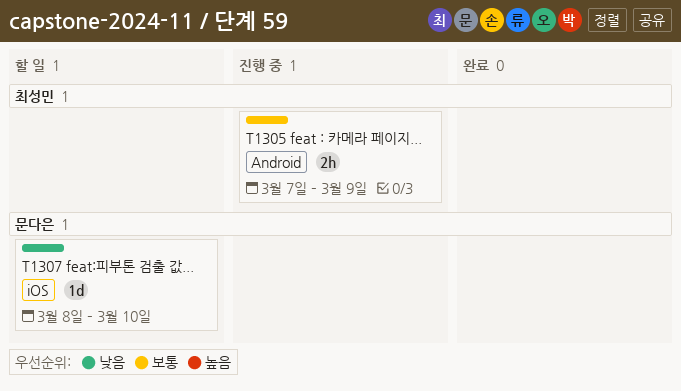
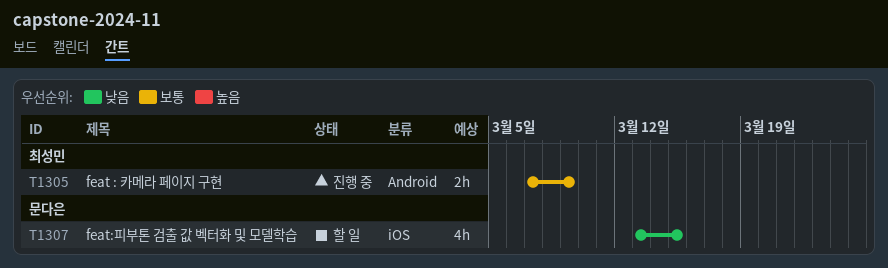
T1307, estimate: 1d -> 4h
T1307, start: Mar 8 -> Mar 13
T1307, due: Mar 10 -> Mar 15

